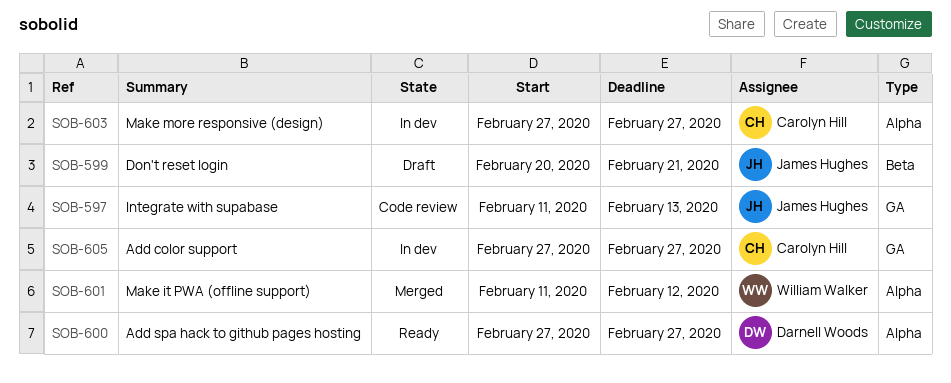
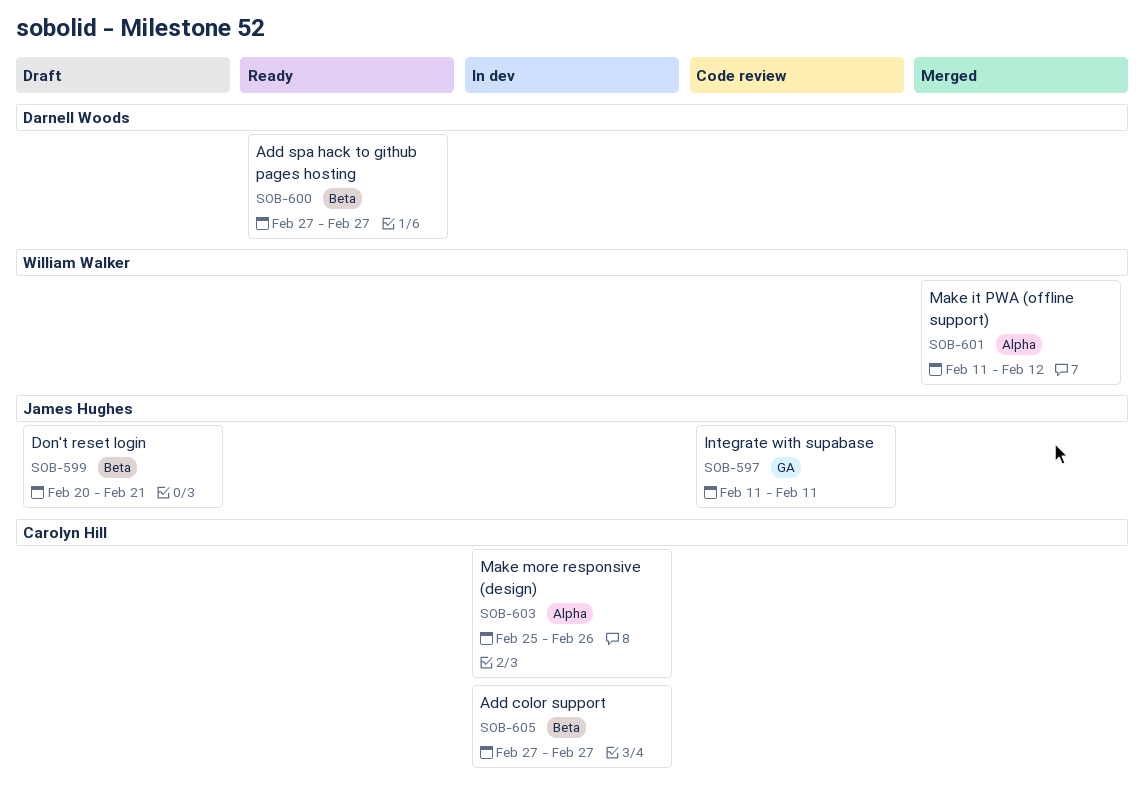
SOB-597, due: Feb 13 -> Feb 11
SOB-600, label: Alpha -> Beta
SOB-603, start: Feb 27 -> Feb 25
SOB-603, due: Feb 27 -> Feb 26
SOB-605, label: GA -> Beta

